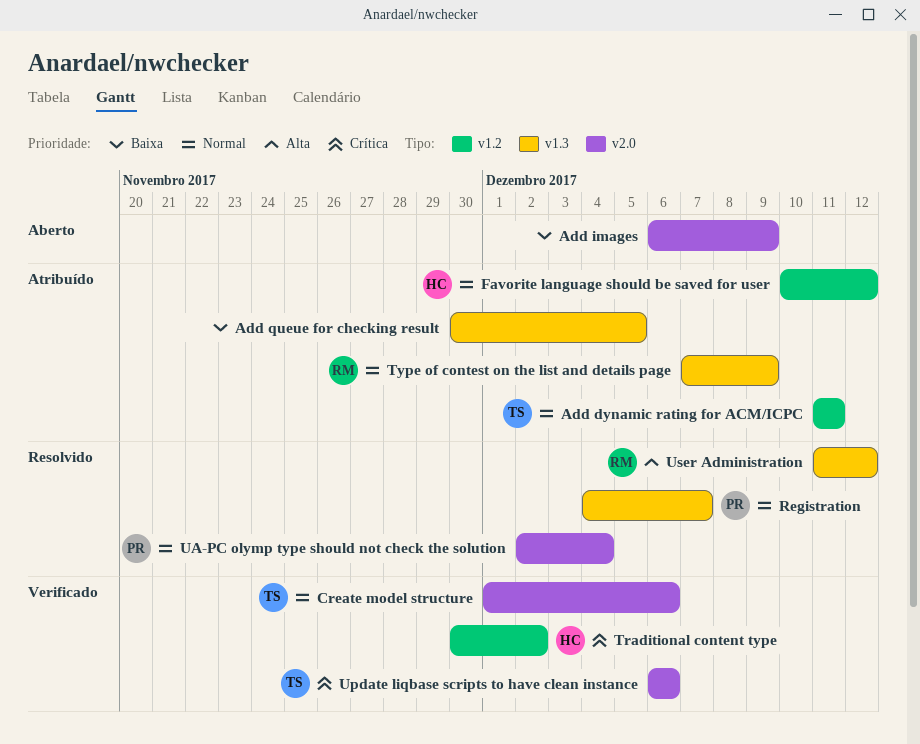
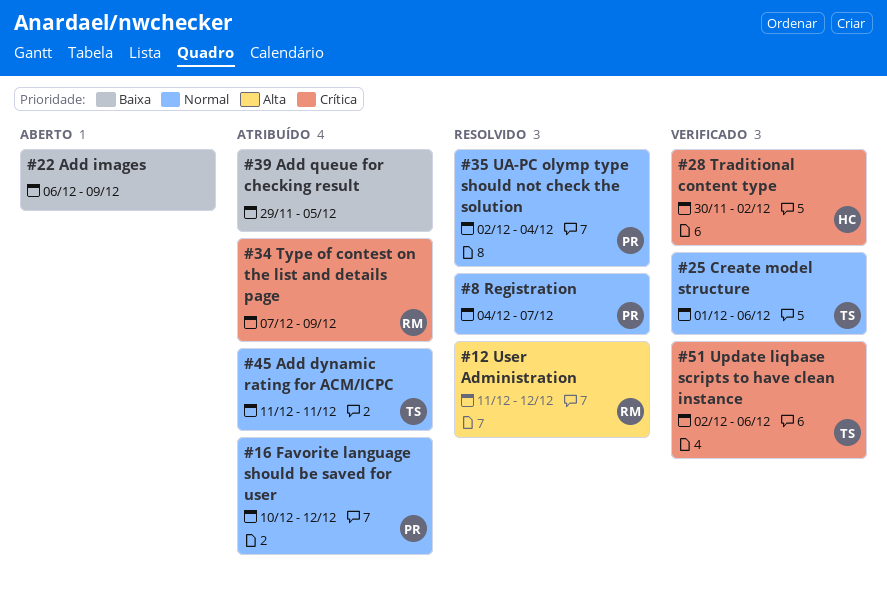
Add queue for checking result, start: Nov 30 -> Nov 29
Favorite language should be saved for user, owner: HC -> PR
Type of contest on the list and details page, priority: Normal -> Crítica
Update liqbase scripts to have clean instance, start: Dec 6 -> Dec 2

